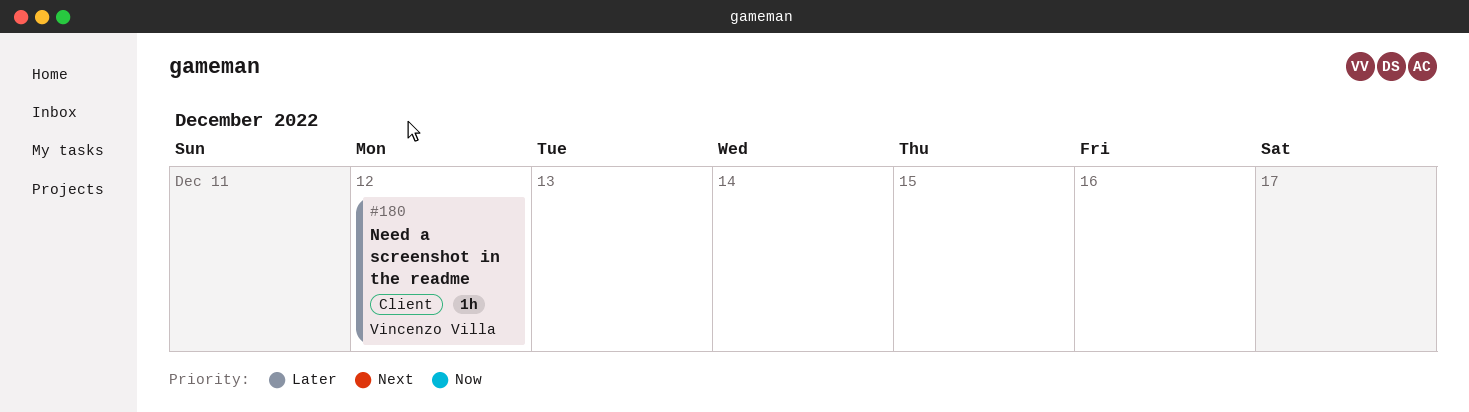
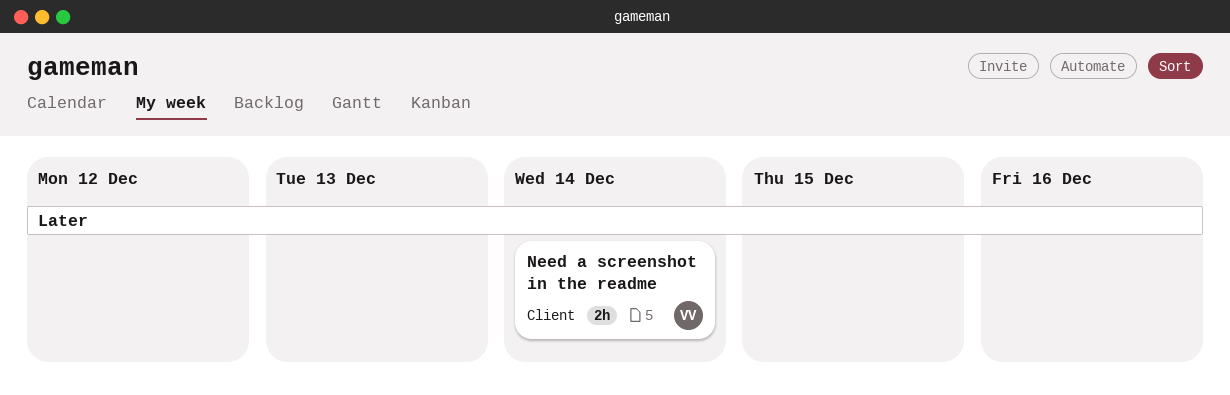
Need a screenshot in the readme, estimate: 1h -> 2h
Need a screenshot in the readme, due: Dec 12 -> Dec 14

